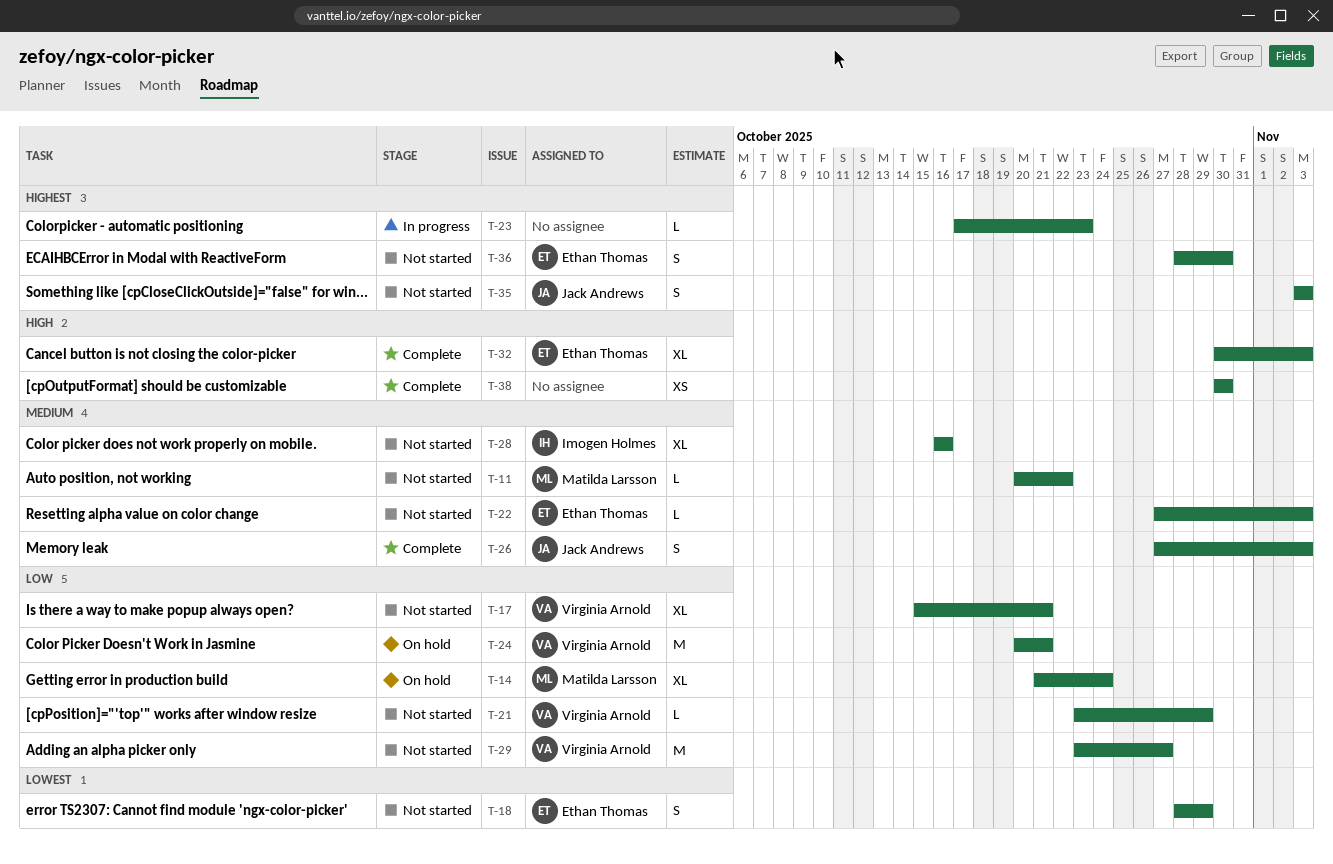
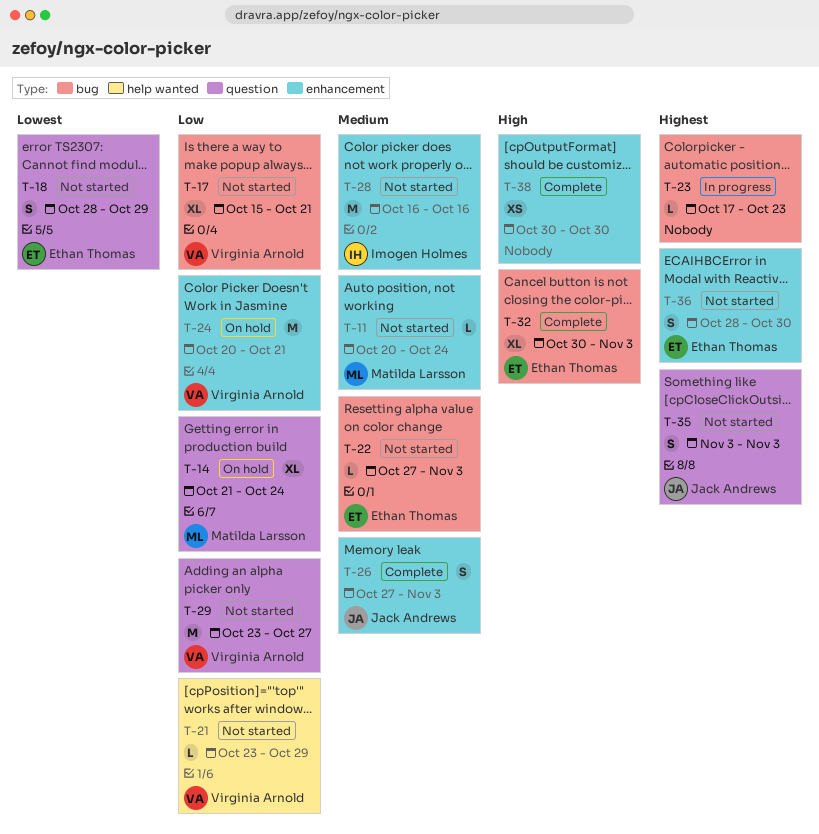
T-11, due: Oct 22 -> Oct 24
T-28, estimate: XL -> M

